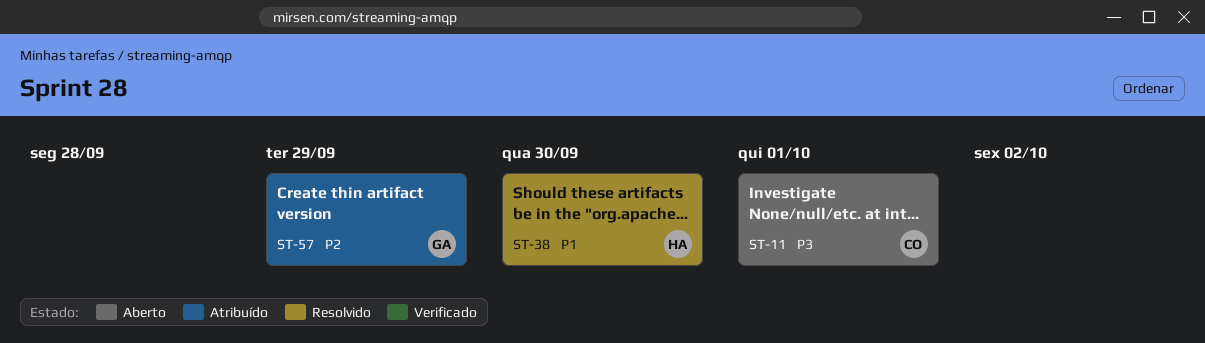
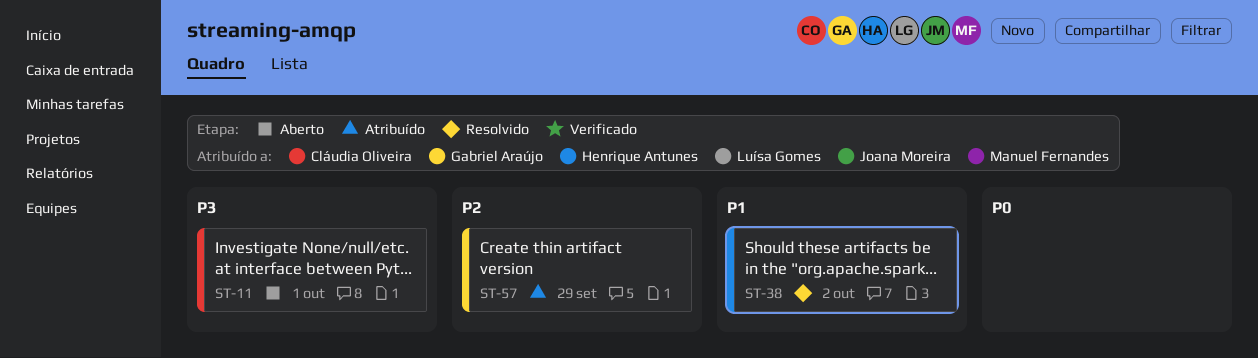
ST-38, due: Sep 30 -> Oct 2

